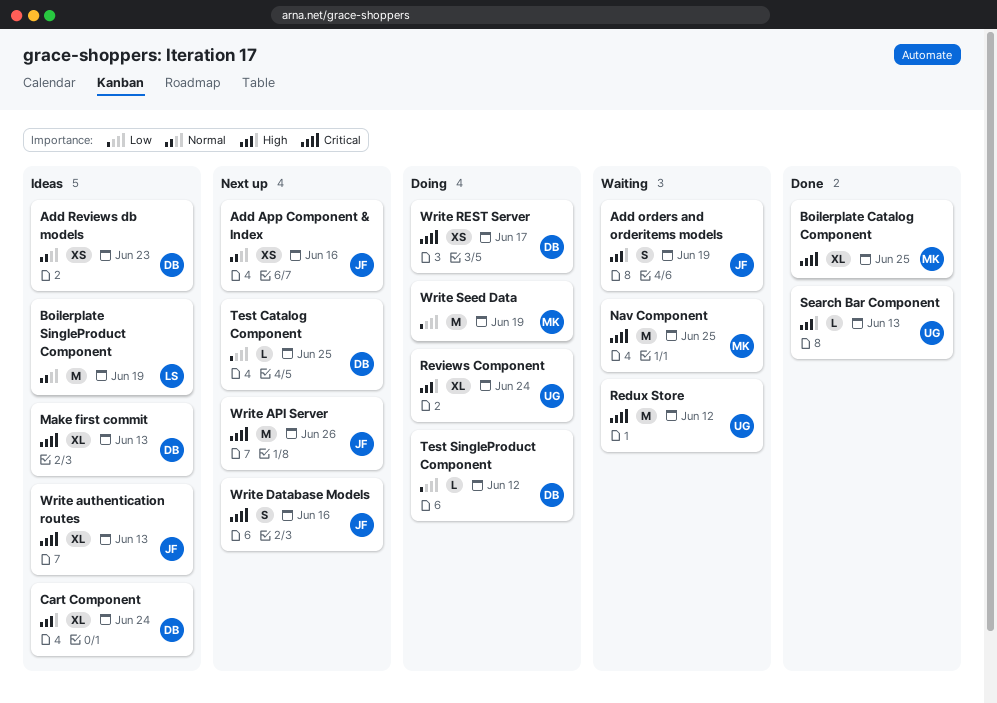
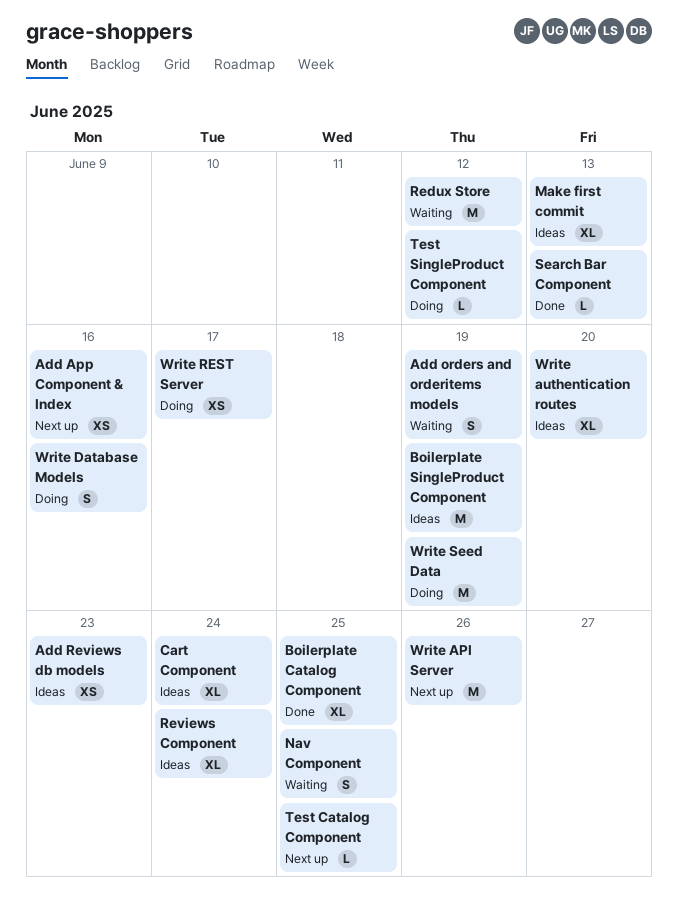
Nav Component, estimate: M -> S
Reviews Component, status: Doing -> Ideas
Write authentication routes, due: Jun 13 -> Jun 20
Write Database Models, status: Next up -> Doing

